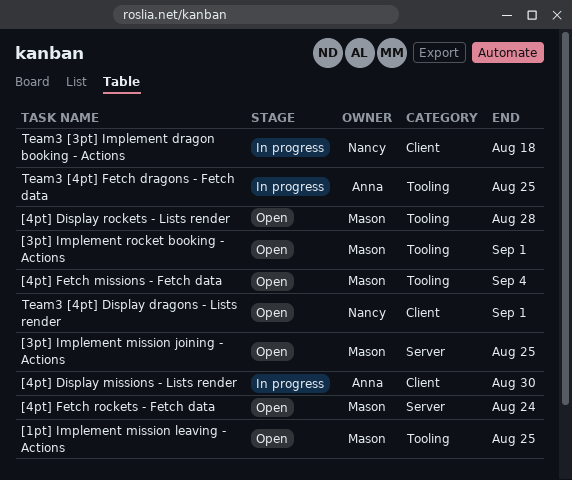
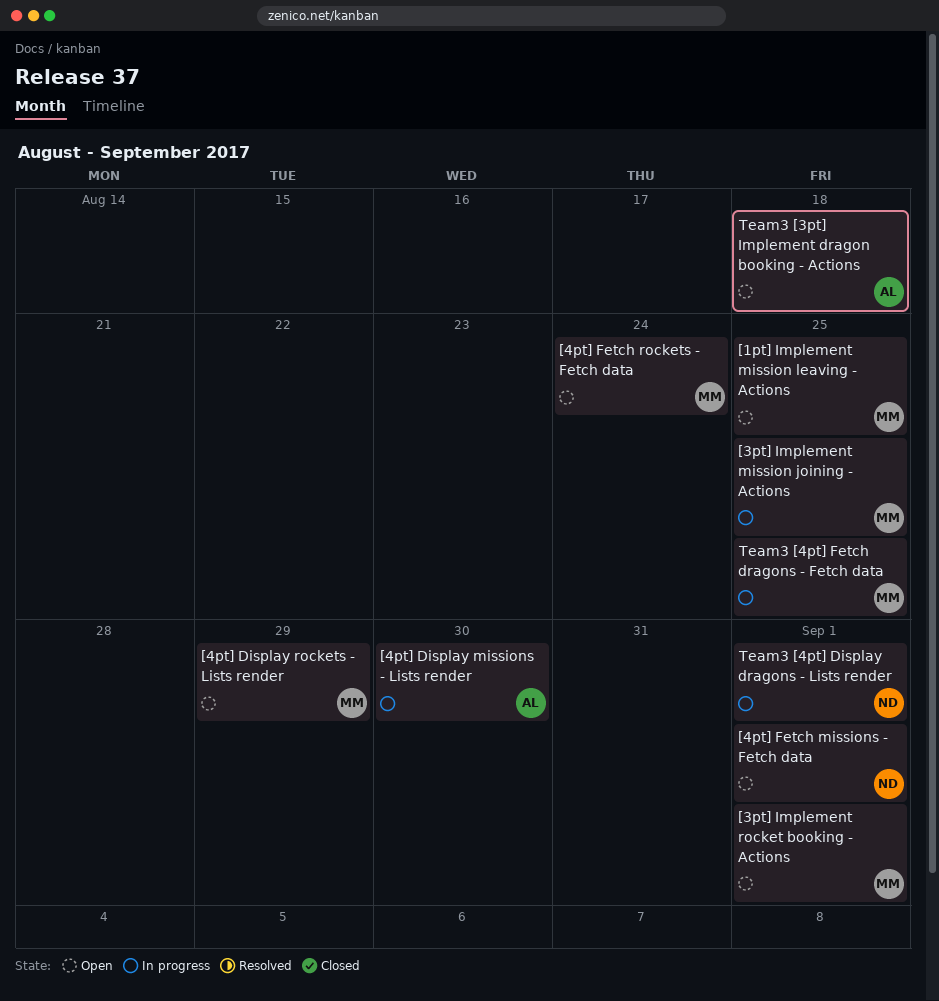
[3pt] Implement mission joining - Actions, status: Open -> In progress
[4pt] Display rockets - Lists render, due: Aug 28 -> Aug 29
[4pt] Fetch missions - Fetch data, owner: Mason -> Nancy
[4pt] Fetch missions - Fetch data, due: Sep 4 -> Sep 1
Team3 [3pt] Implement dragon booking - Actions, status: In progress -> Open
Team3 [3pt] Implement dragon booking - Actions, owner: Nancy -> Anna
Team3 [4pt] Display dragons - Lists render, status: Open -> In progress
Team3 [4pt] Fetch dragons - Fetch data, owner: Anna -> Mason

